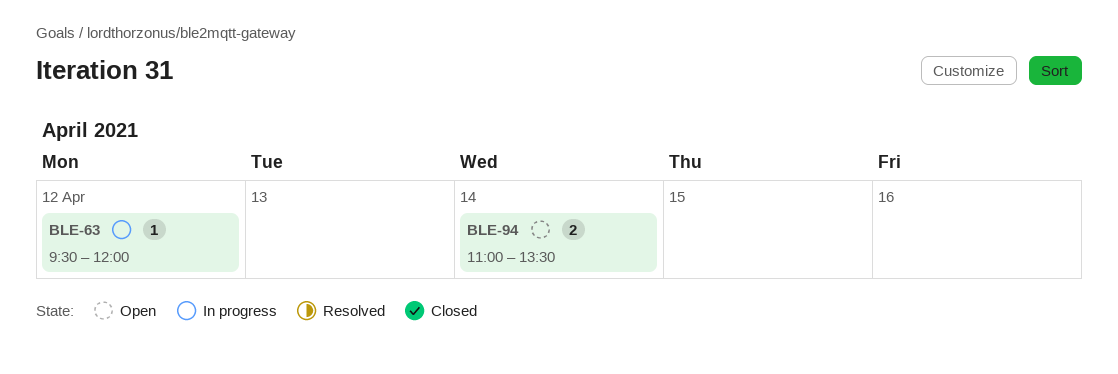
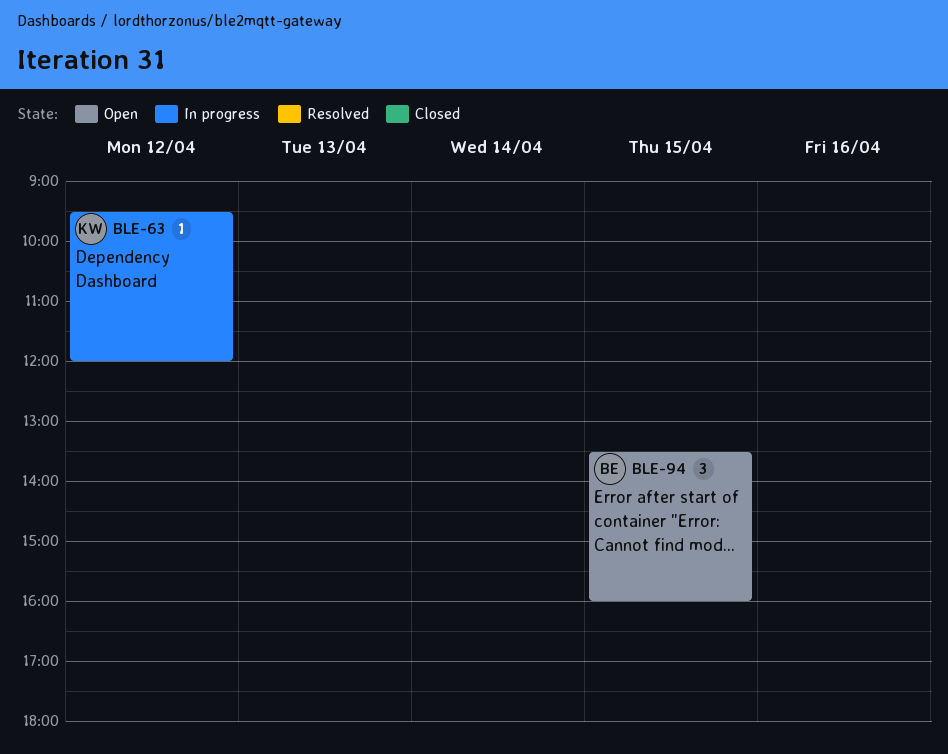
BLE-94, estimate: 2 -> 3
BLE-94, day: Apr 14 -> Apr 15
BLE-94, begins: 11:00 -> 13:30
BLE-94, ends: 13:30 -> 16:00

